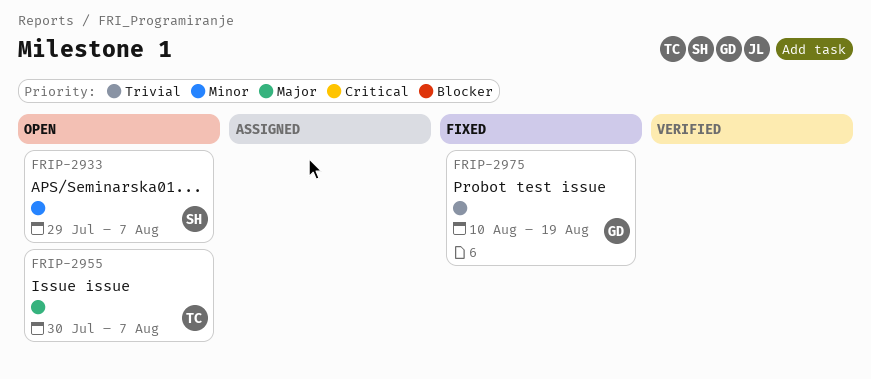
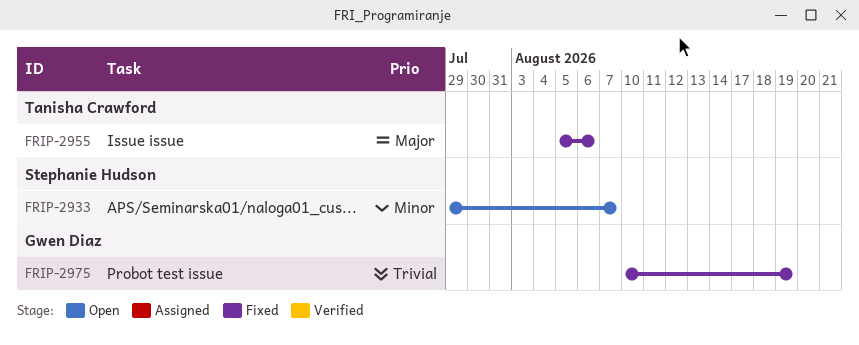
FRIP-2955, status: Open -> Fixed
FRIP-2955, start: Jul 30 -> Aug 5
FRIP-2955, due: Aug 7 -> Aug 6

